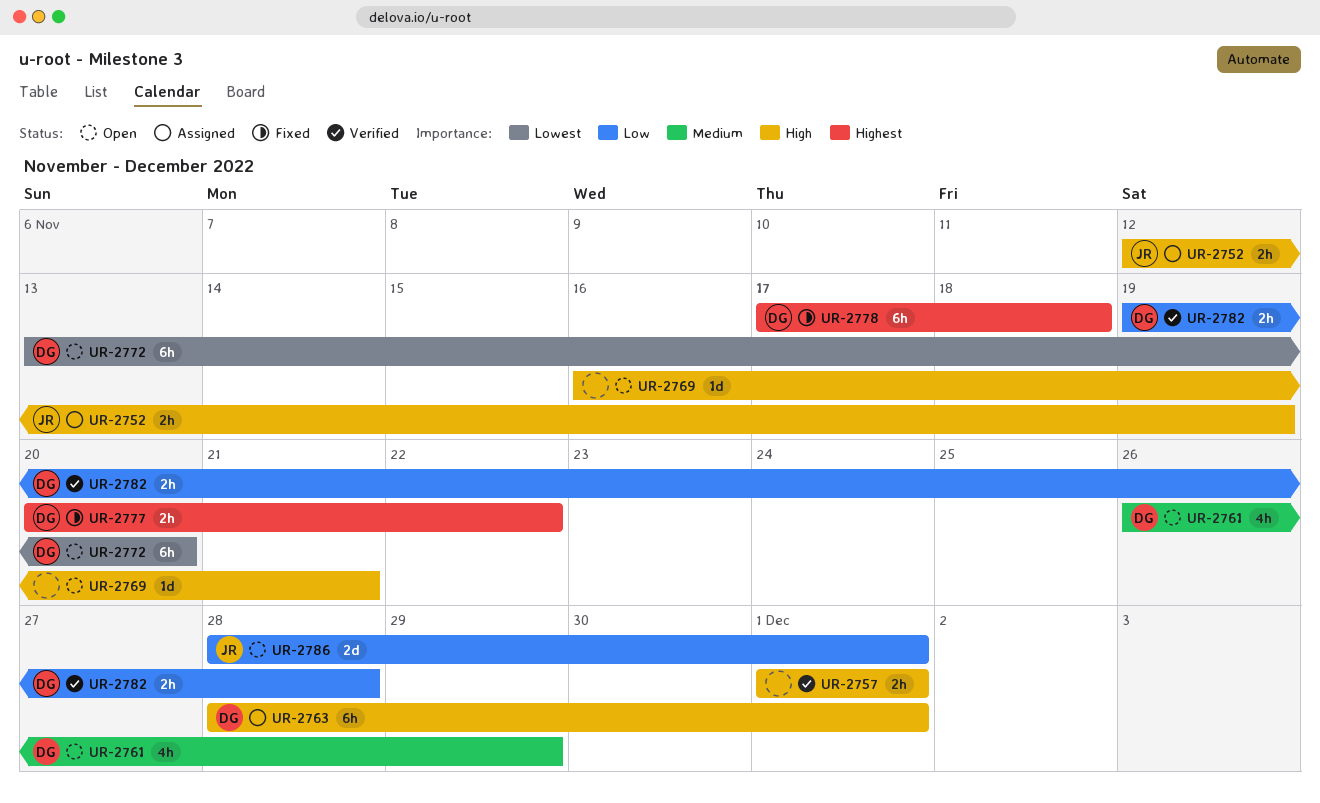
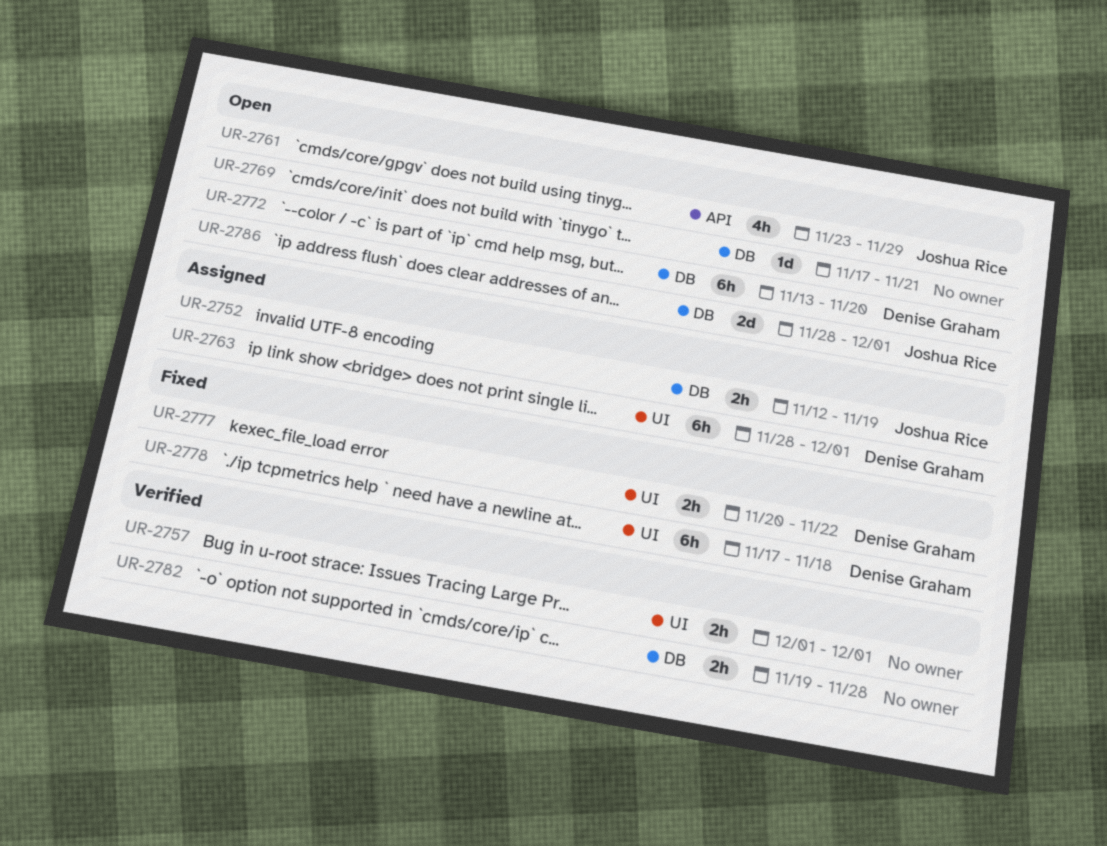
UR-2761, owner: Denise Graham -> Joshua Rice
UR-2761, start: Nov 26 -> Nov 23
UR-2769, start: Nov 16 -> Nov 17
UR-2782, owner: Denise Graham -> none

